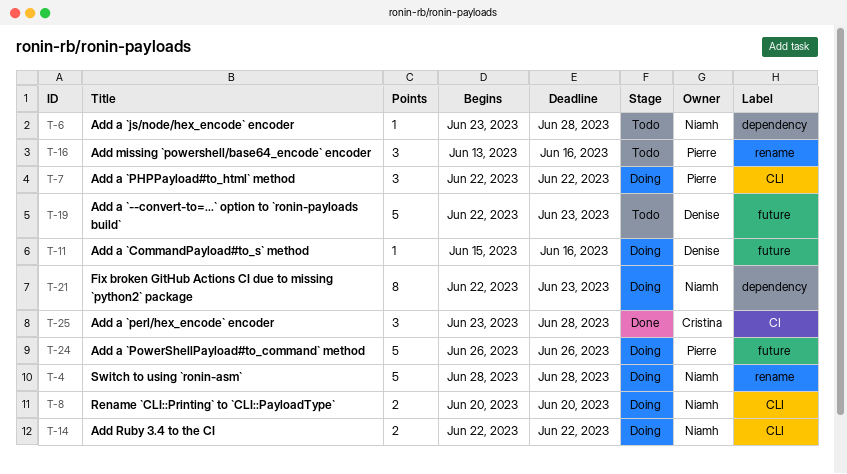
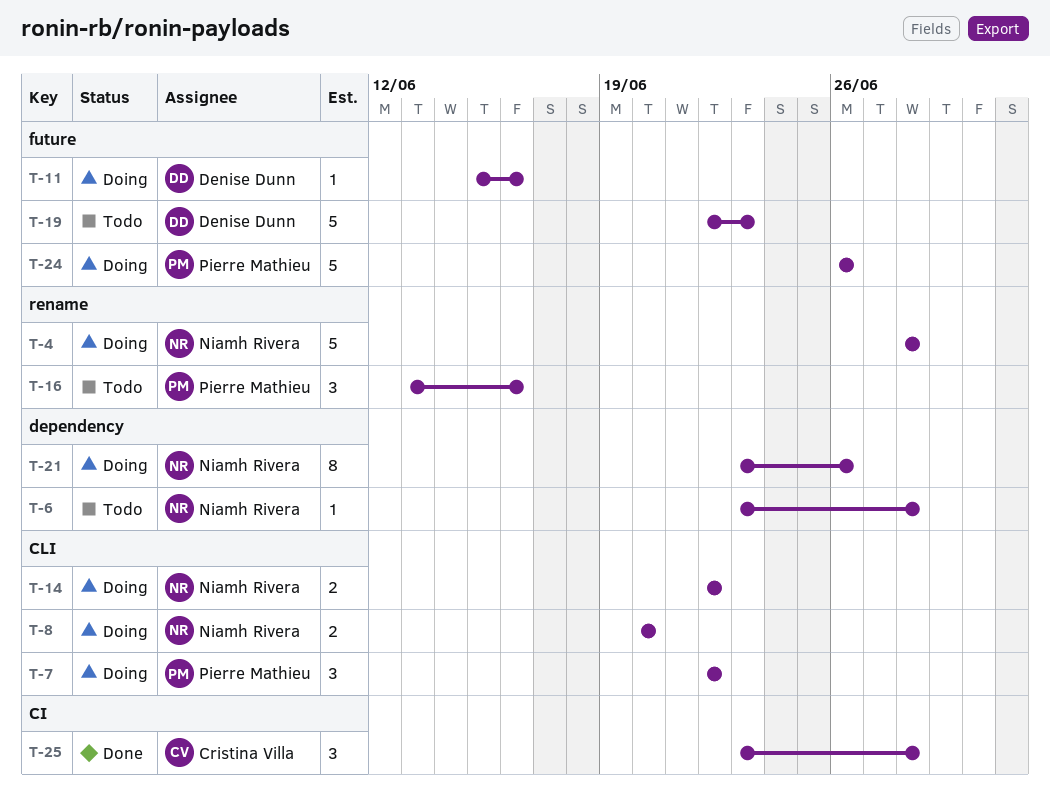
T-21, start: Jun 22 -> Jun 23
T-21, due: Jun 23 -> Jun 26

